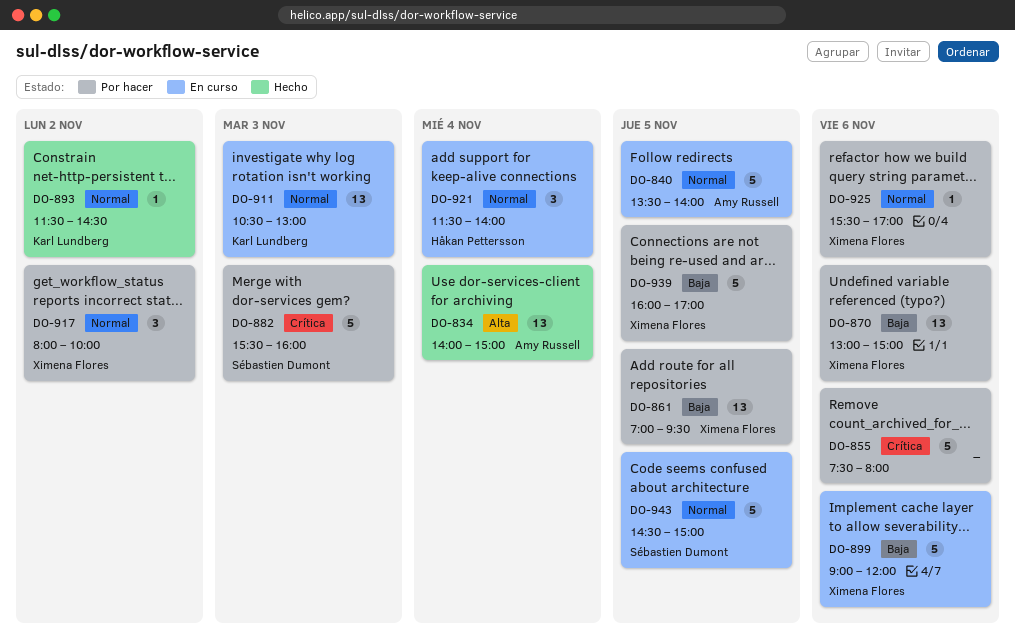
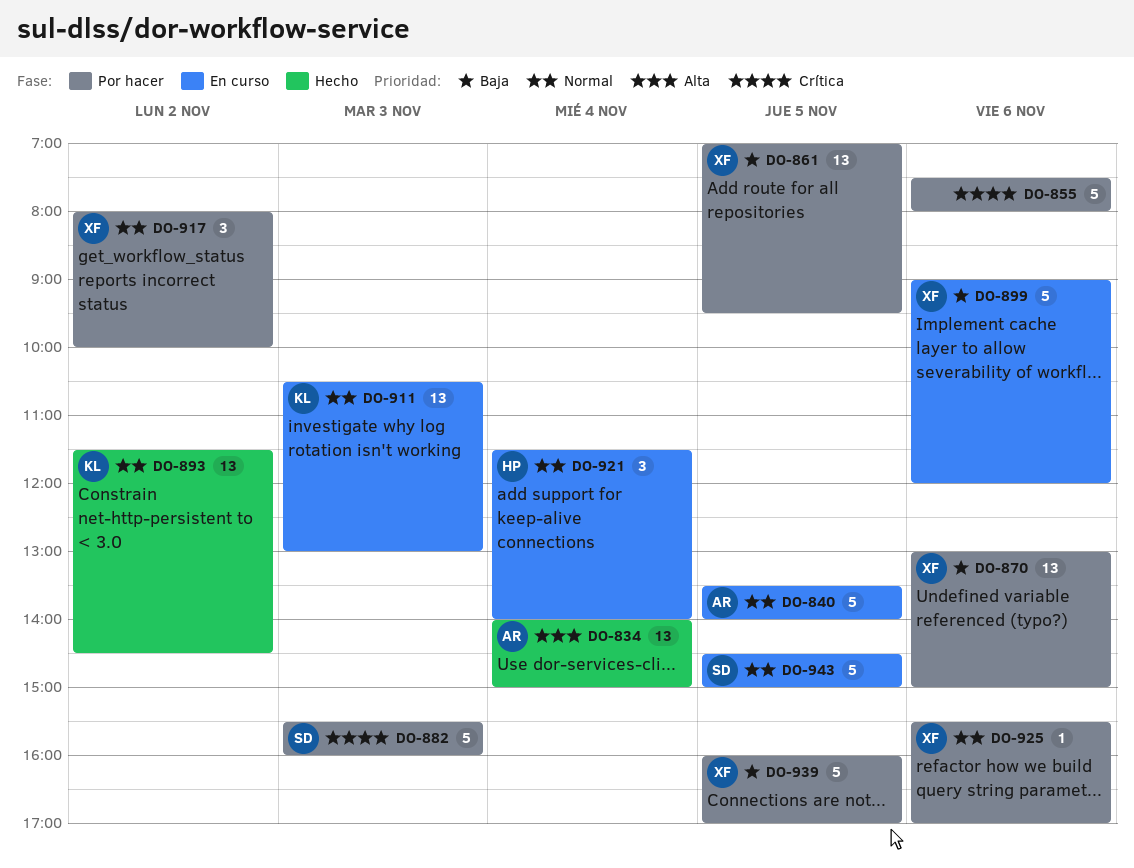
DO-893, estimate: 1 -> 13

